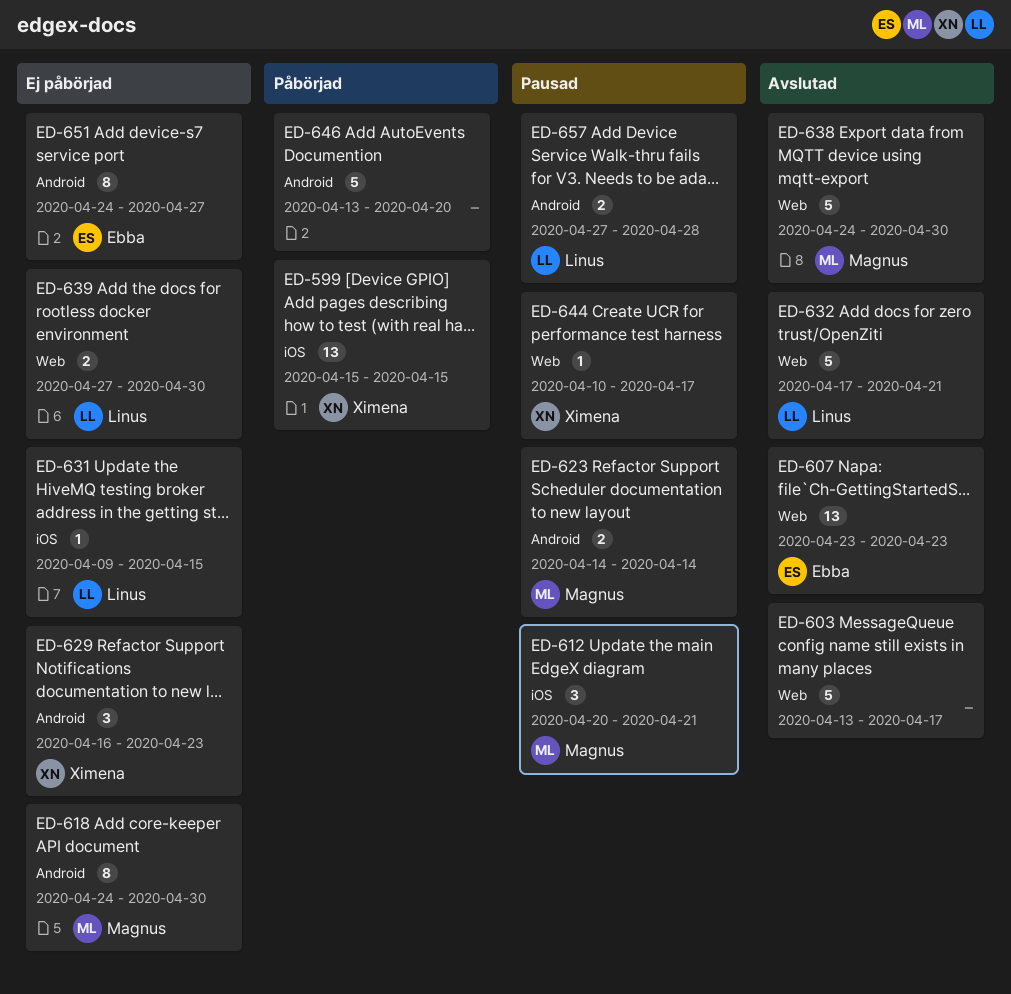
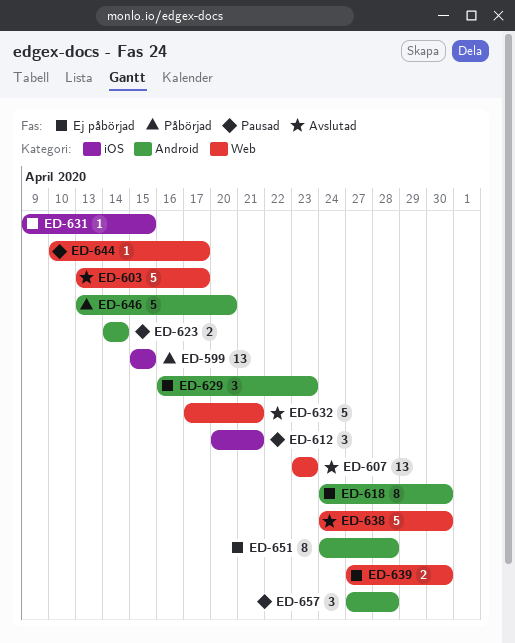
ED-651, due: Apr 27 -> Apr 28
ED-657, estimate: 2 -> 3

